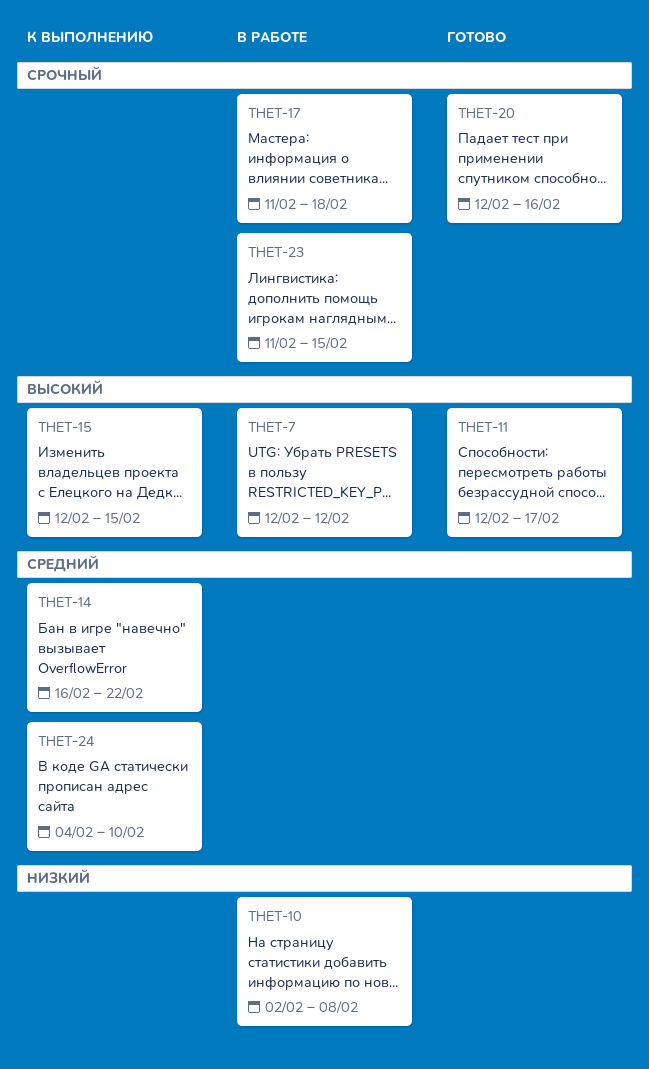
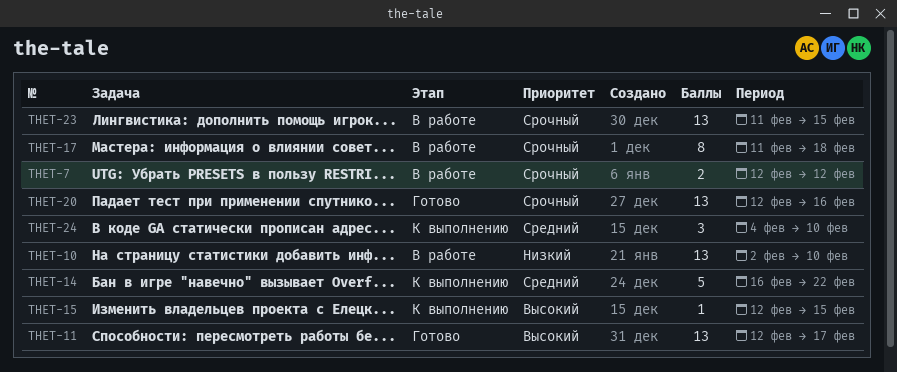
THET-7, priority: Высокий -> Срочный
THET-10, due: Feb 8 -> Feb 10

